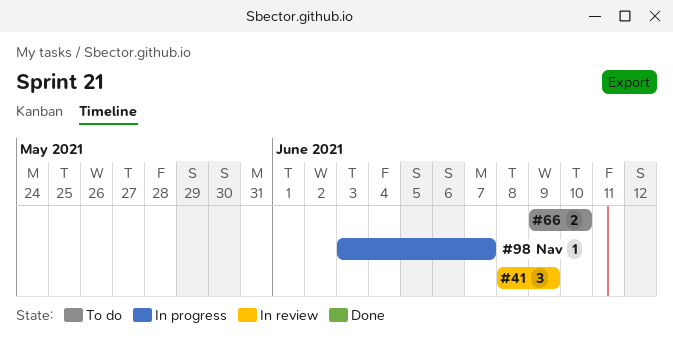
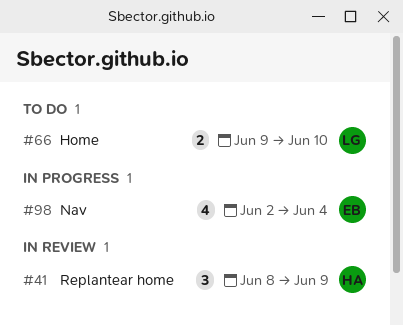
#98, estimate: 1 -> 4
#98, start: Jun 3 -> Jun 2
#98, due: Jun 7 -> Jun 4

